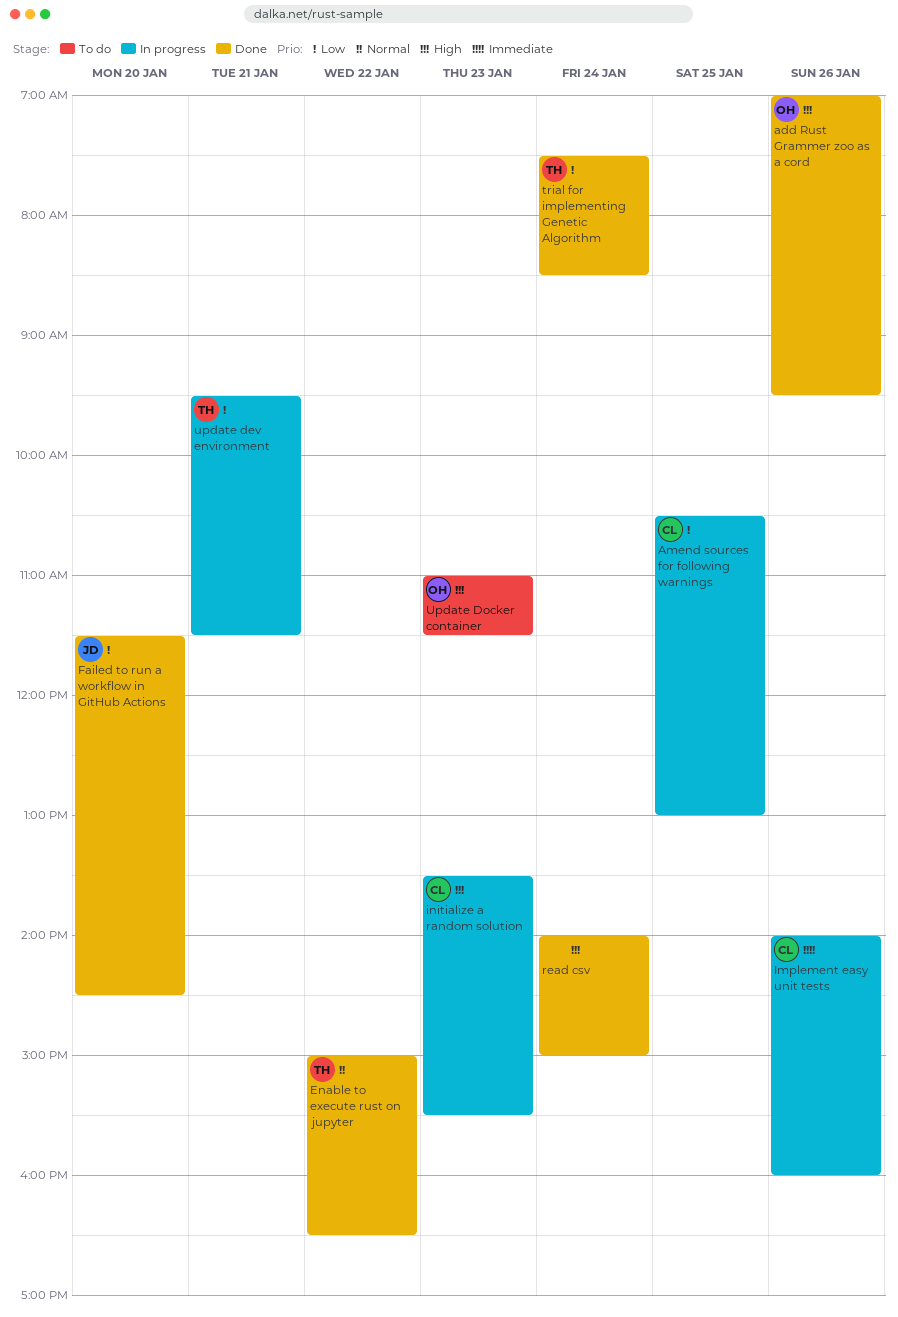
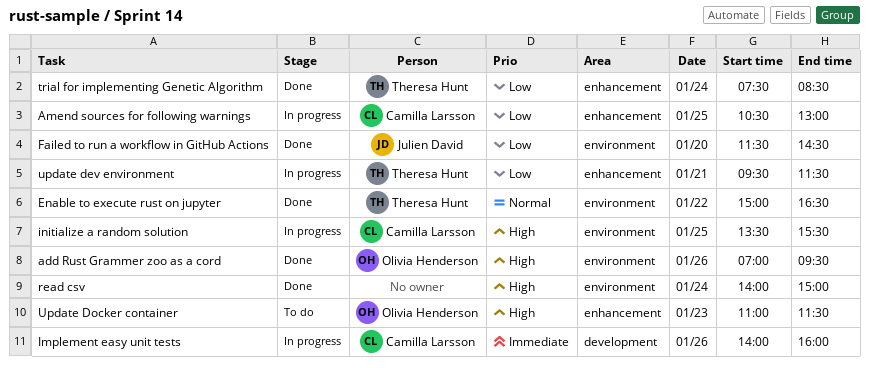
initialize a random solution, day: Jan 23 -> Jan 25

